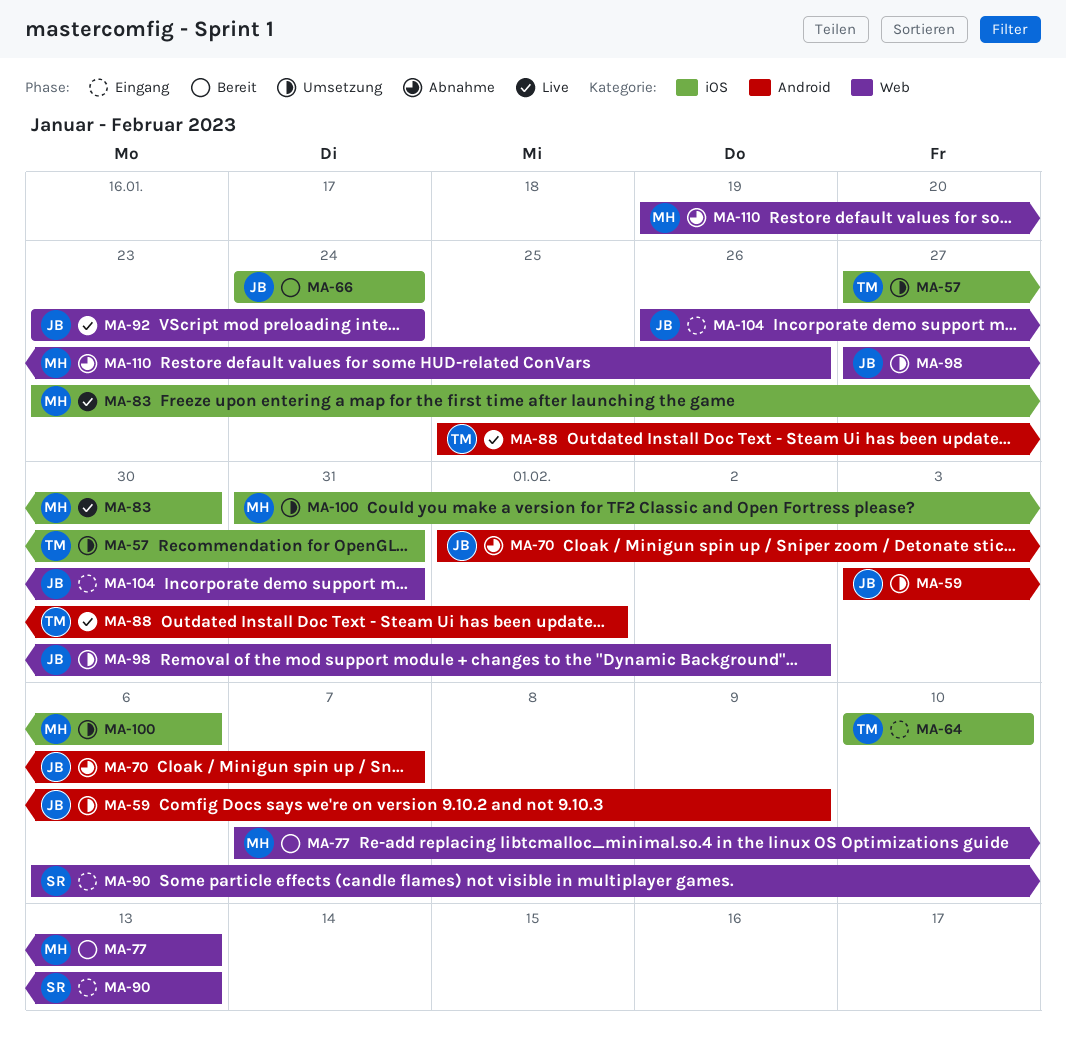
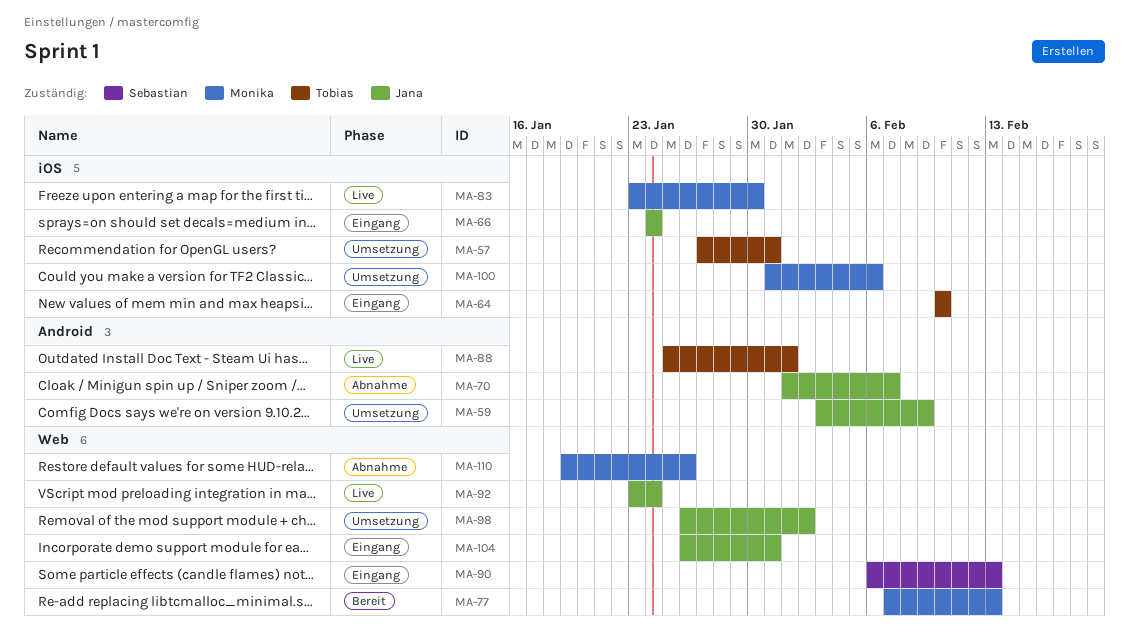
MA-66, status: Bereit -> Eingang
MA-98, start: Jan 27 -> Jan 26

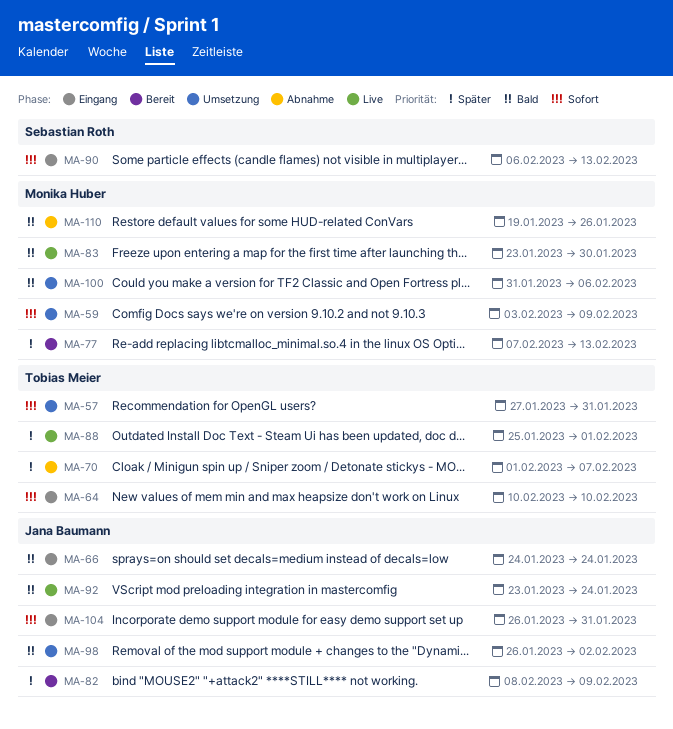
MA-59, owner: Jana Baumann -> Monika Huber
MA-70, owner: Jana Baumann -> Tobias Meier
MA-82: none -> present

